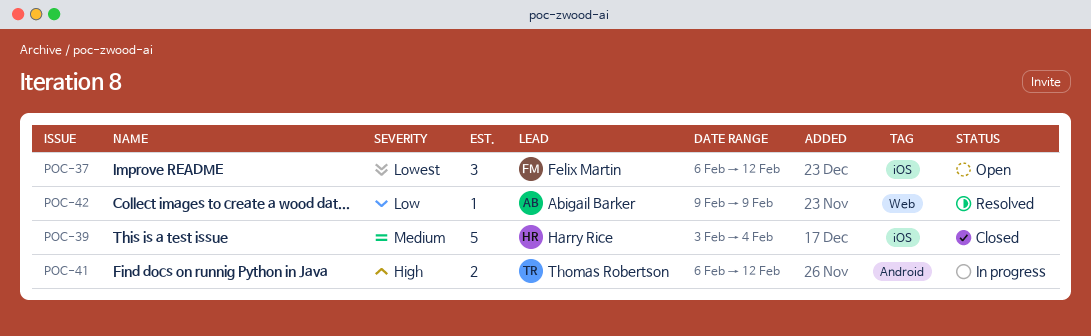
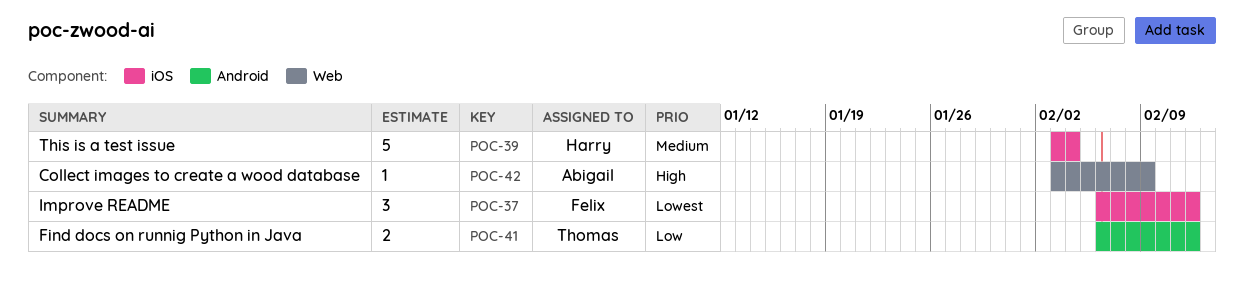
POC-41, priority: High -> Low
POC-42, priority: Low -> High
POC-42, start: Feb 9 -> Feb 3

